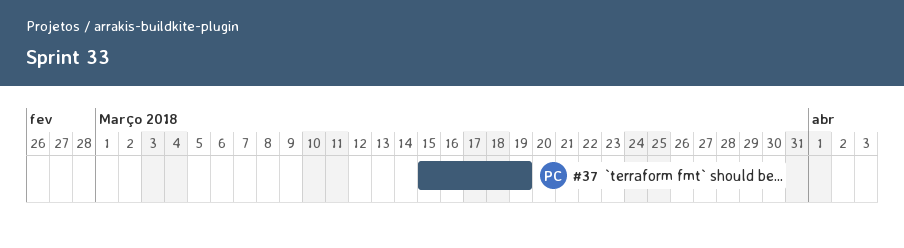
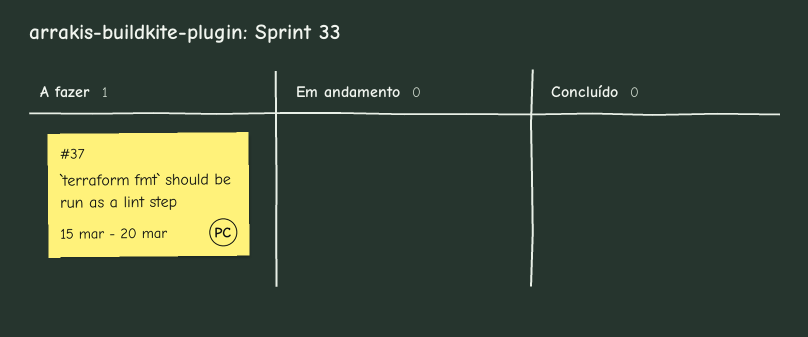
#37, due: Mar 19 -> Mar 20

